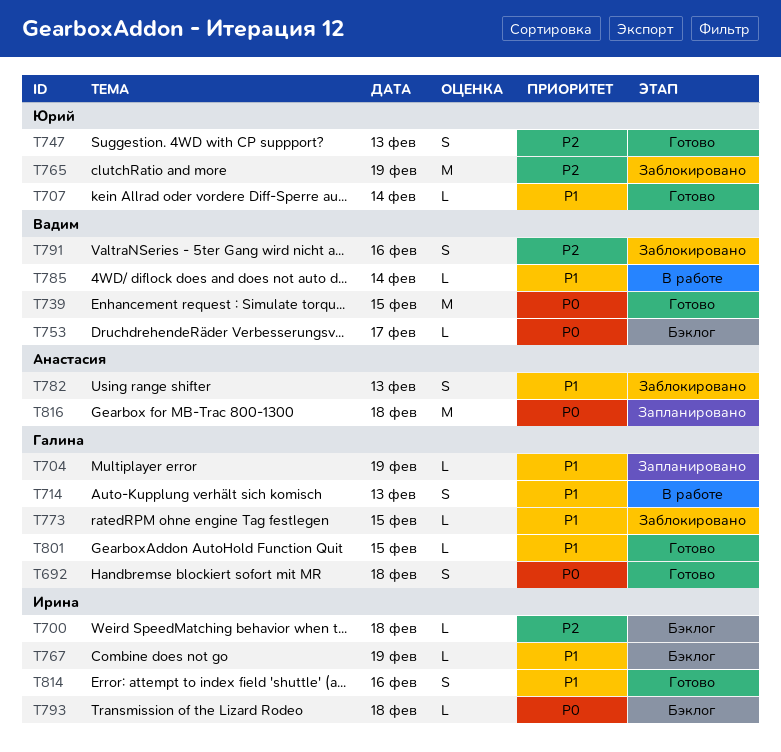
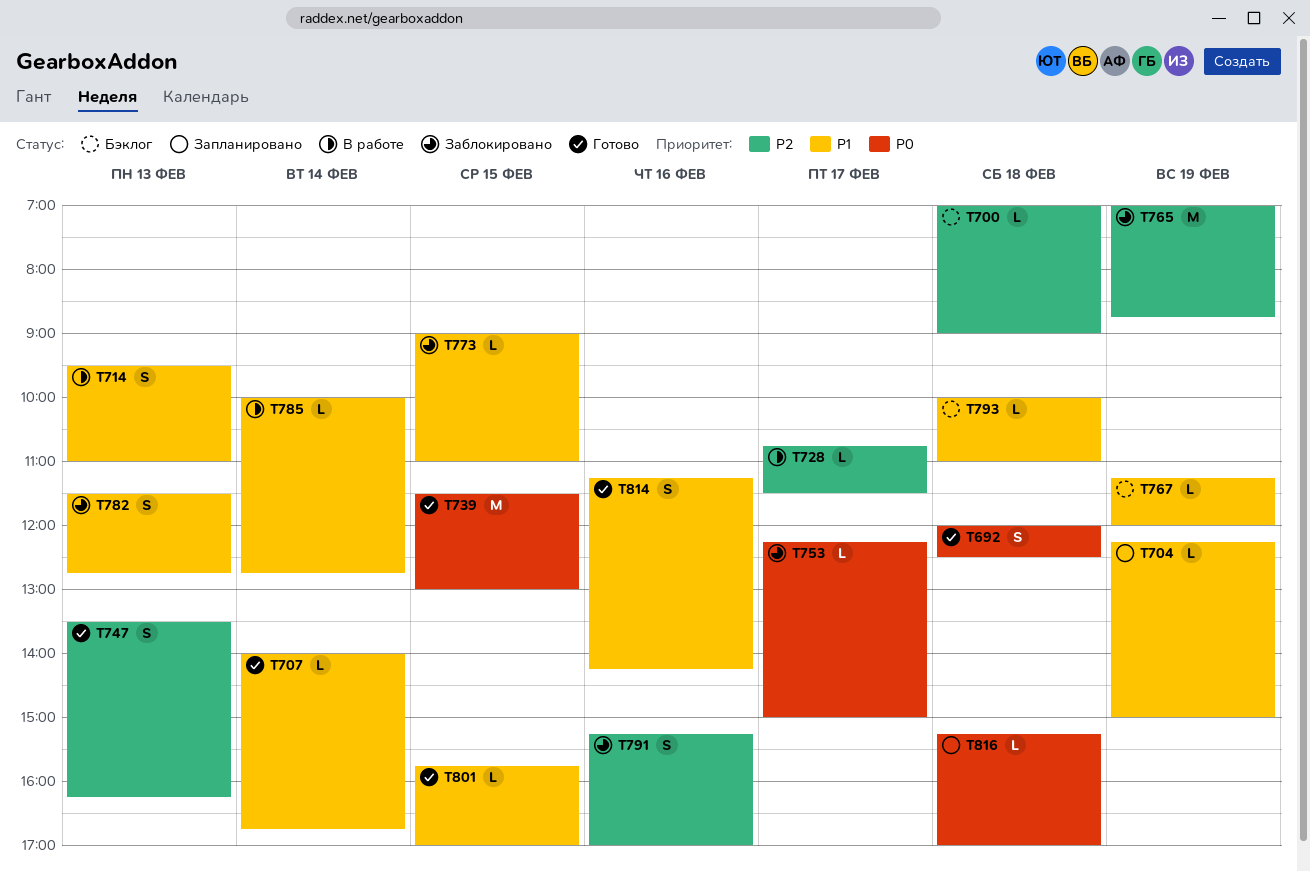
T728: none -> present
T753, status: Бэклог -> Заблокировано
T793, priority: P0 -> P1
T816, estimate: M -> L

